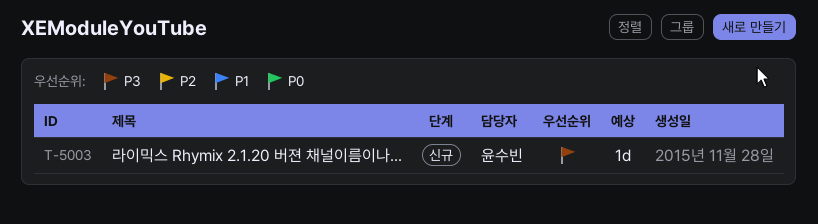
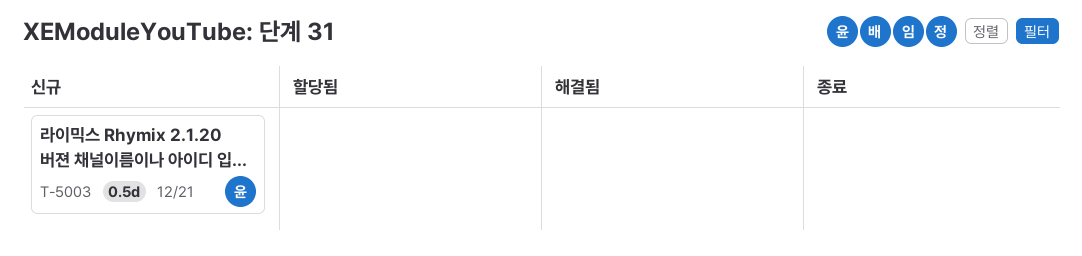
T-5003, estimate: 1d -> 0.5d

